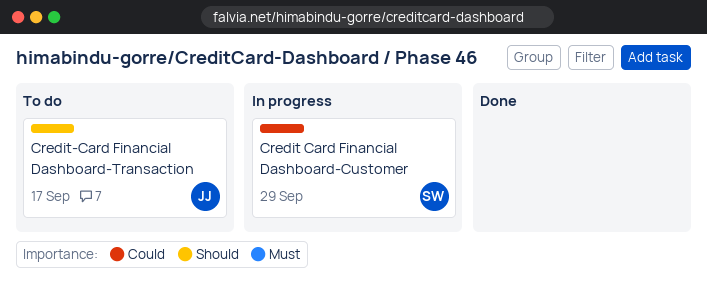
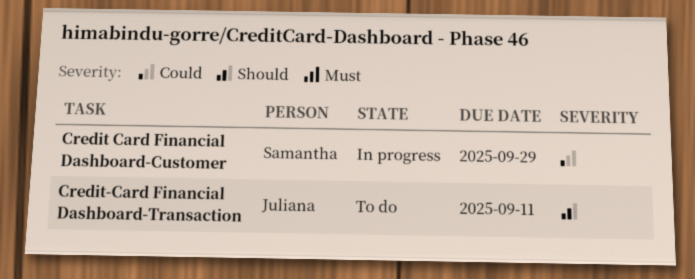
Credit-Card Financial Dashboard-Transaction, due: Sep 17 -> Sep 11

